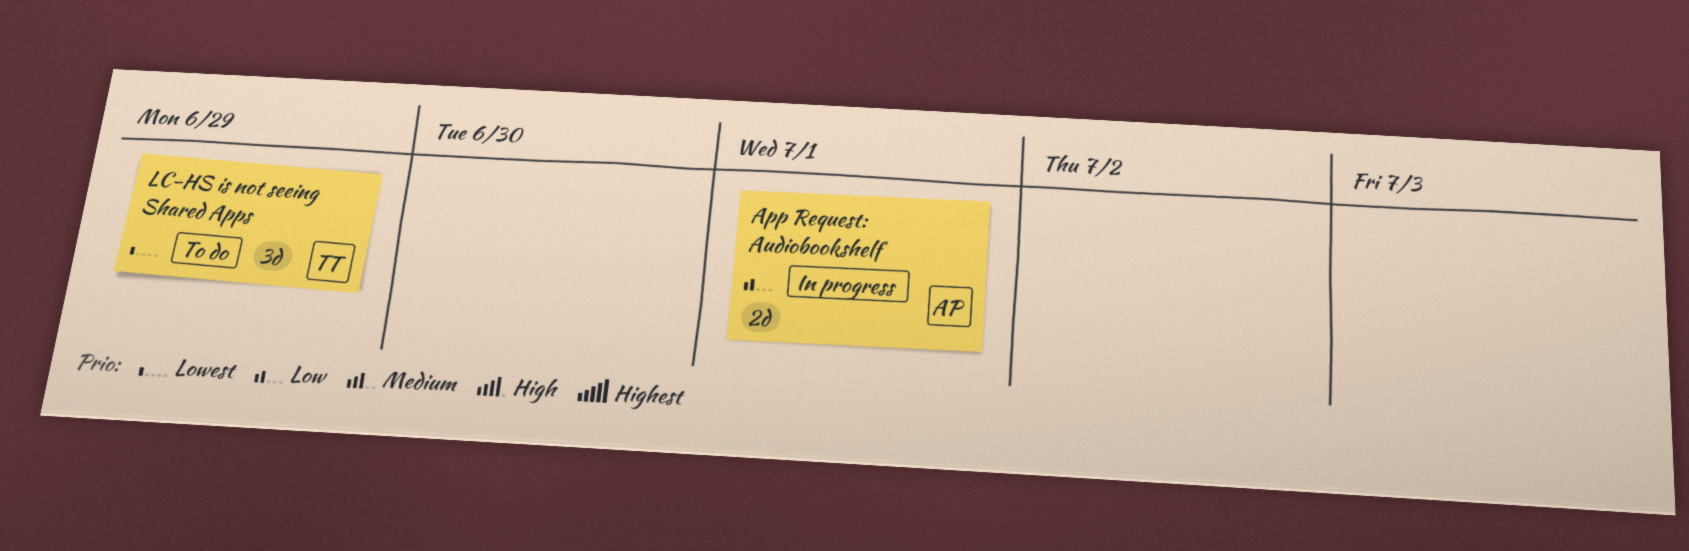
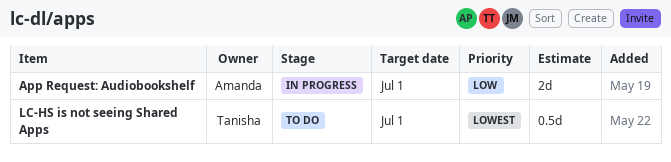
LC-HS is not seeing Shared Apps, estimate: 3d -> 0.5d
LC-HS is not seeing Shared Apps, due: Jun 29 -> Jul 1

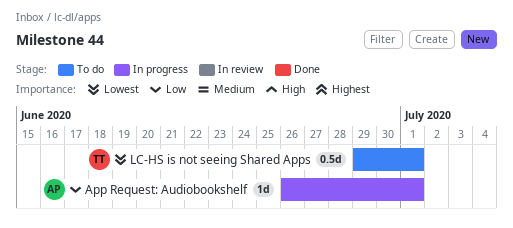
App Request: Audiobookshelf, estimate: 2d -> 1d

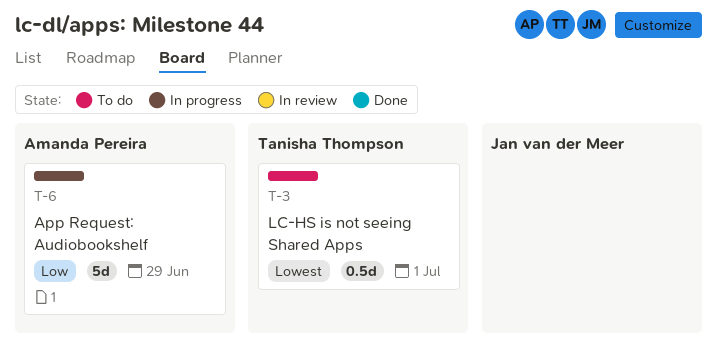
App Request: Audiobookshelf, estimate: 1d -> 5d
App Request: Audiobookshelf, due: Jul 1 -> Jun 29

